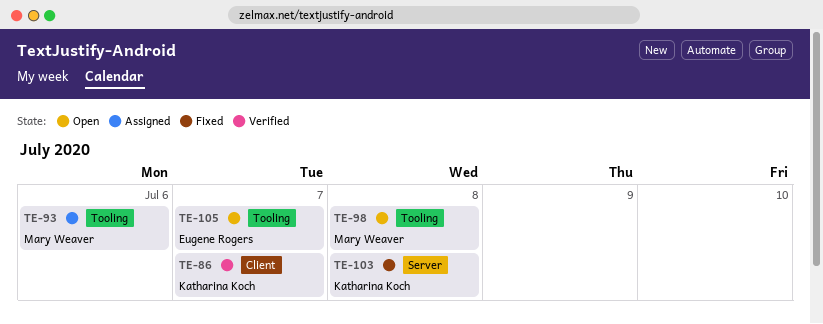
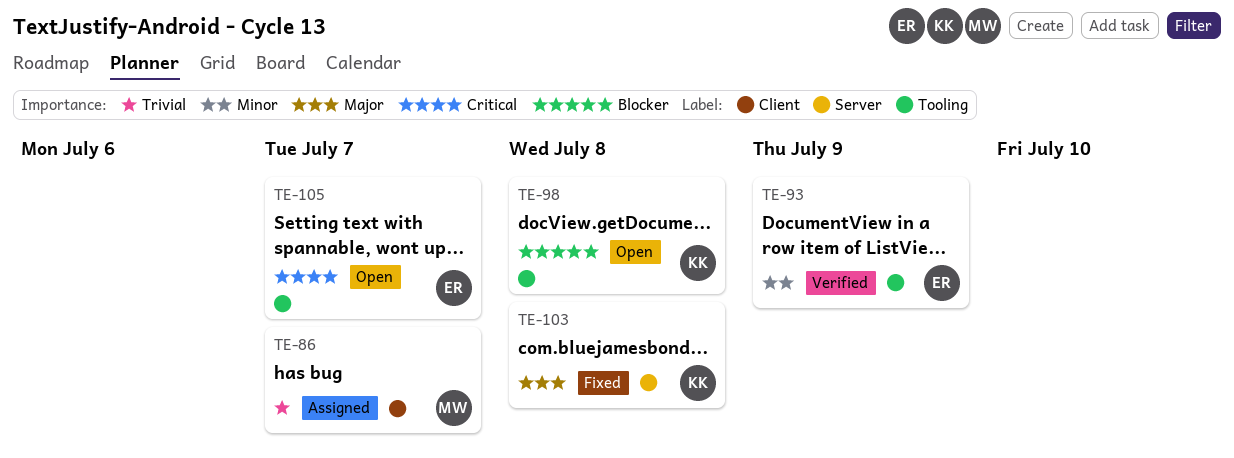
TE-86, status: Verified -> Assigned
TE-86, owner: Katharina Koch -> Mary Weaver
TE-93, status: Assigned -> Verified
TE-93, owner: Mary Weaver -> Eugene Rogers
TE-93, due: Jul 6 -> Jul 9
TE-98, owner: Mary Weaver -> Katharina Koch

